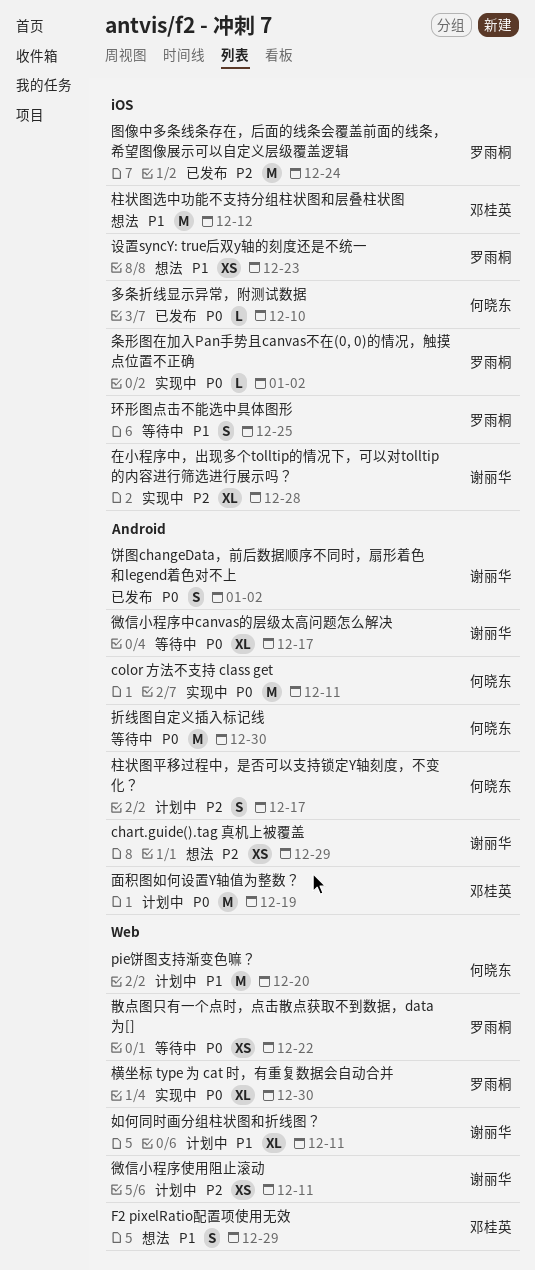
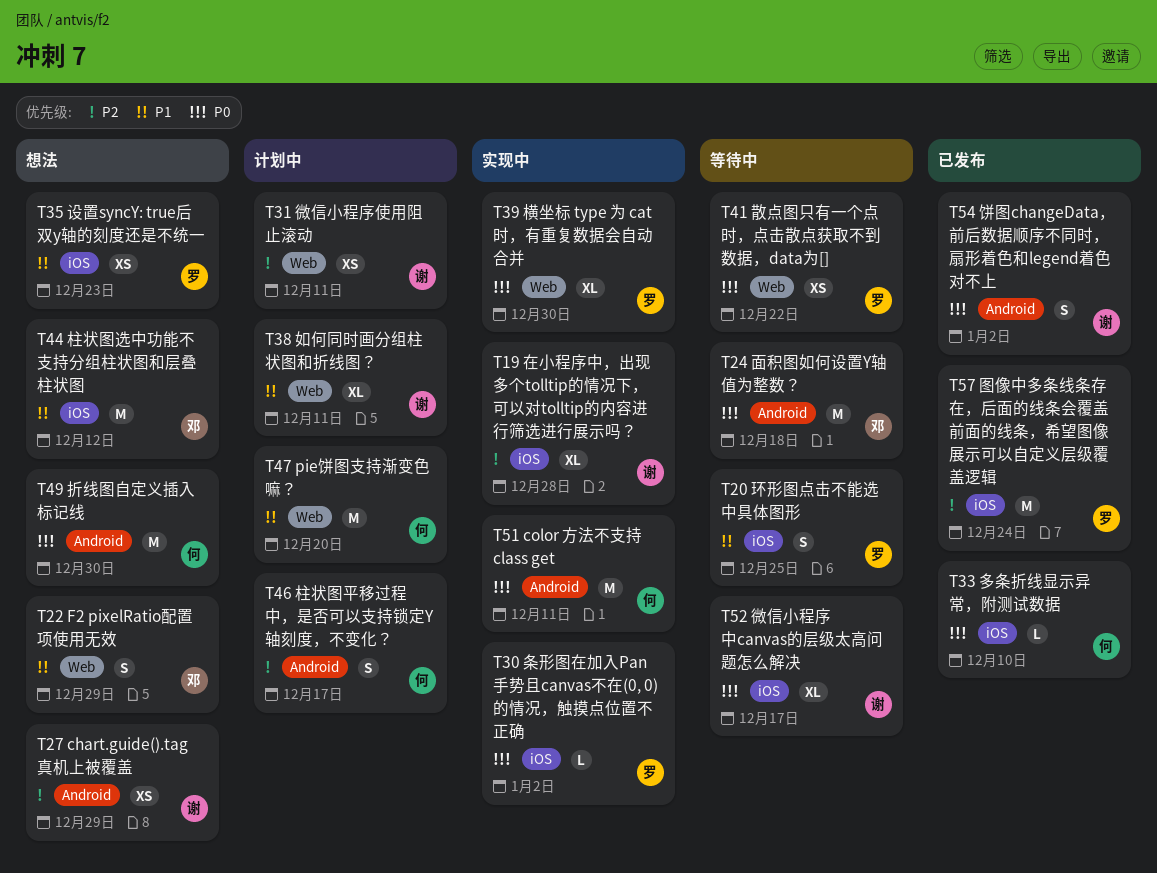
微信小程序中canvas的层级太高问题怎么解决, label: Android -> iOS
折线图自定义插入标记线, status: 等待中 -> 想法
面积图如何设置Y轴值为整数？, status: 计划中 -> 等待中
面积图如何设置Y轴值为整数？, due: Dec 19 -> Dec 18

